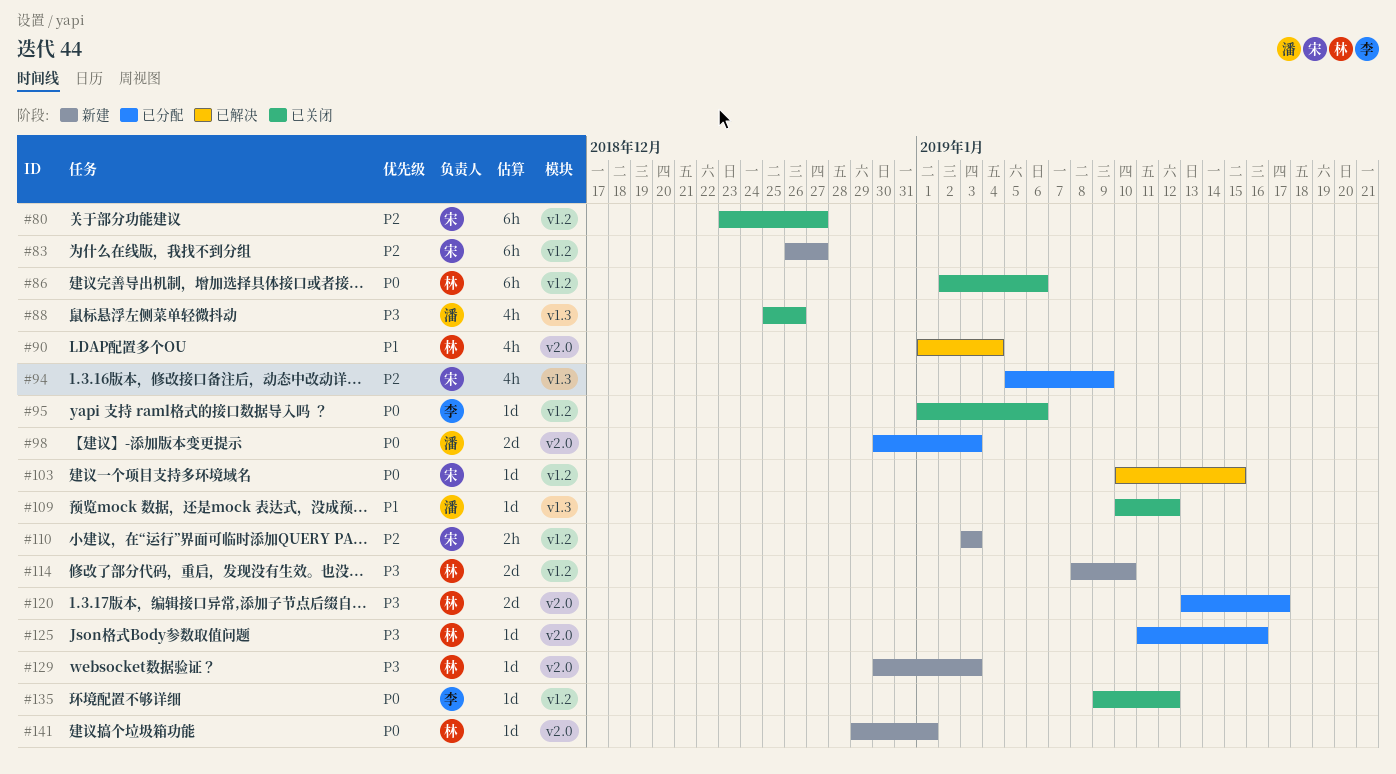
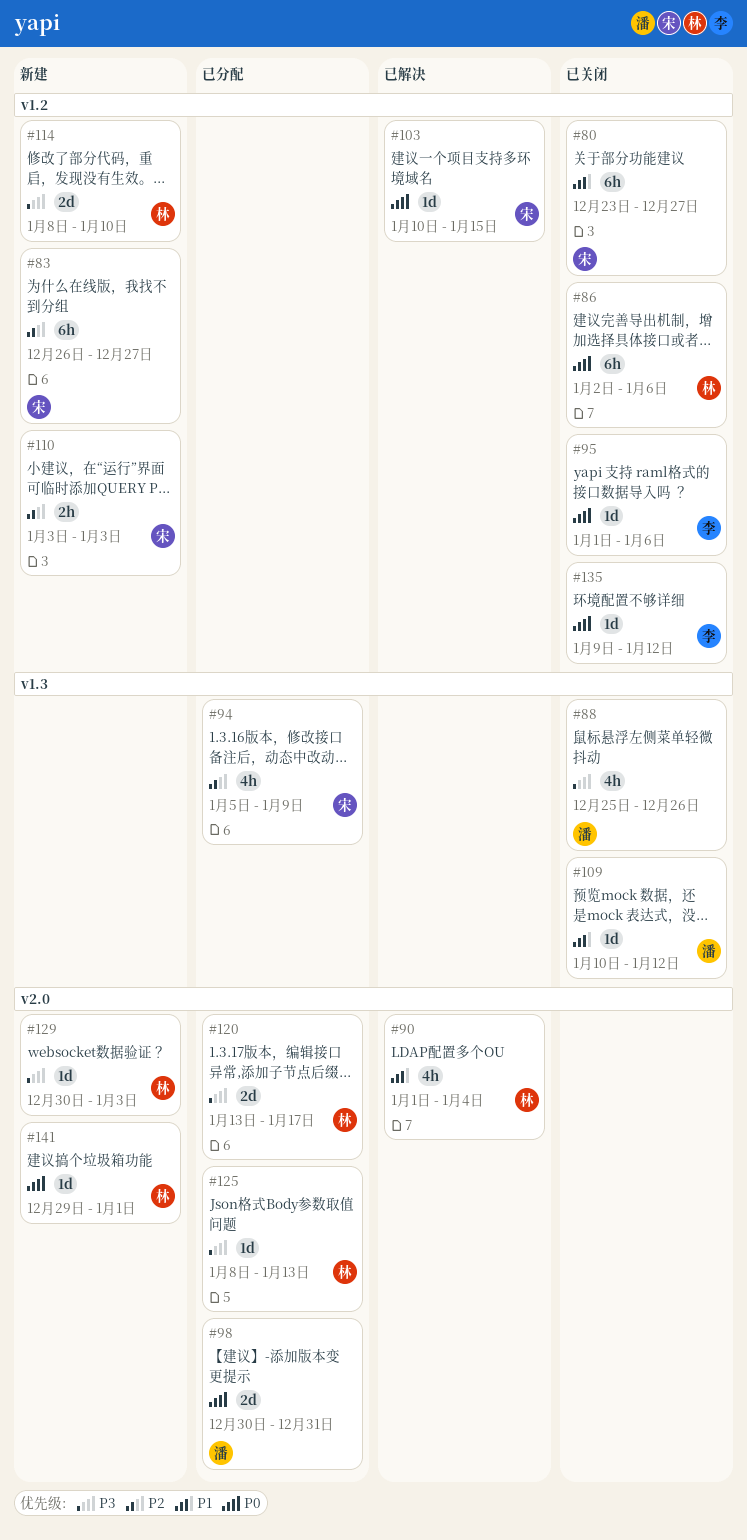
#80, priority: P2 -> P1
#98, due: Jan 3 -> Dec 31
#125, start: Jan 11 -> Jan 8
#125, due: Jan 16 -> Jan 13

